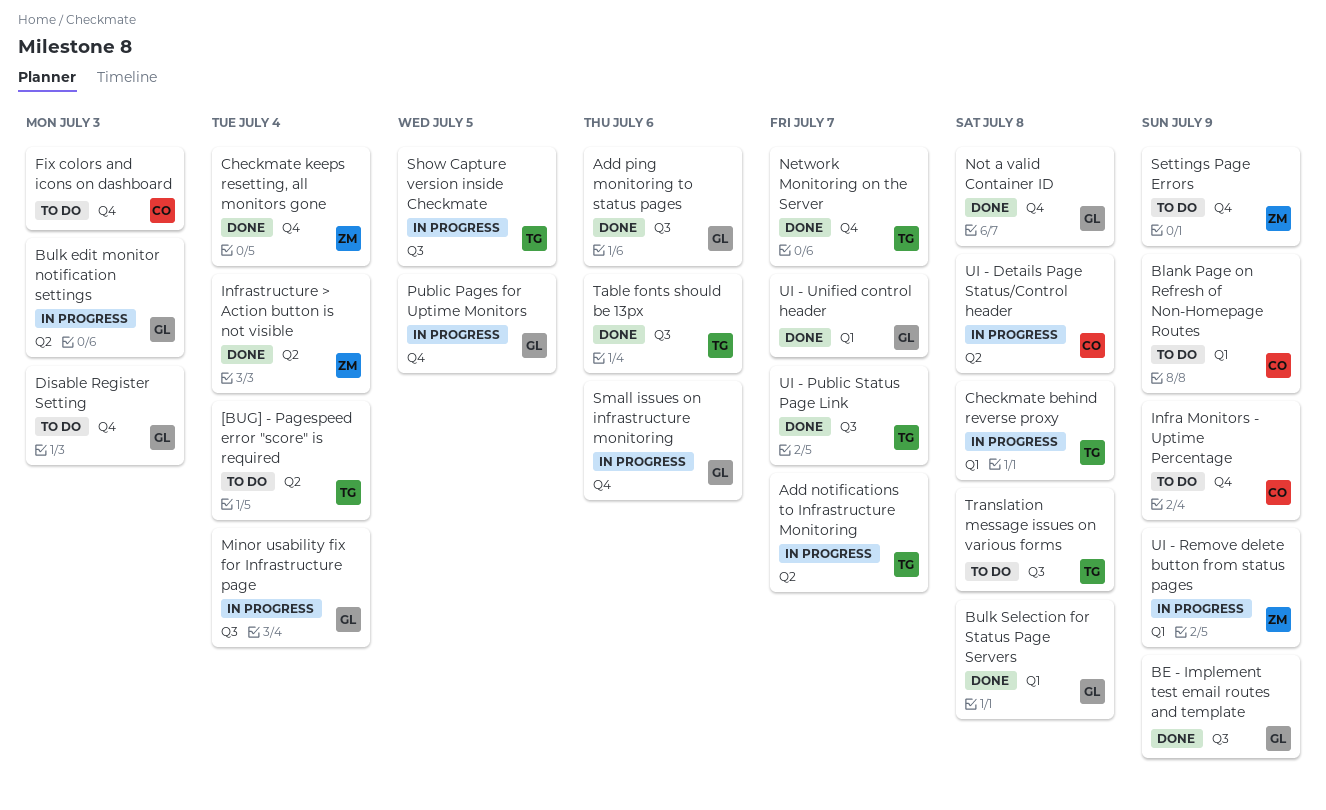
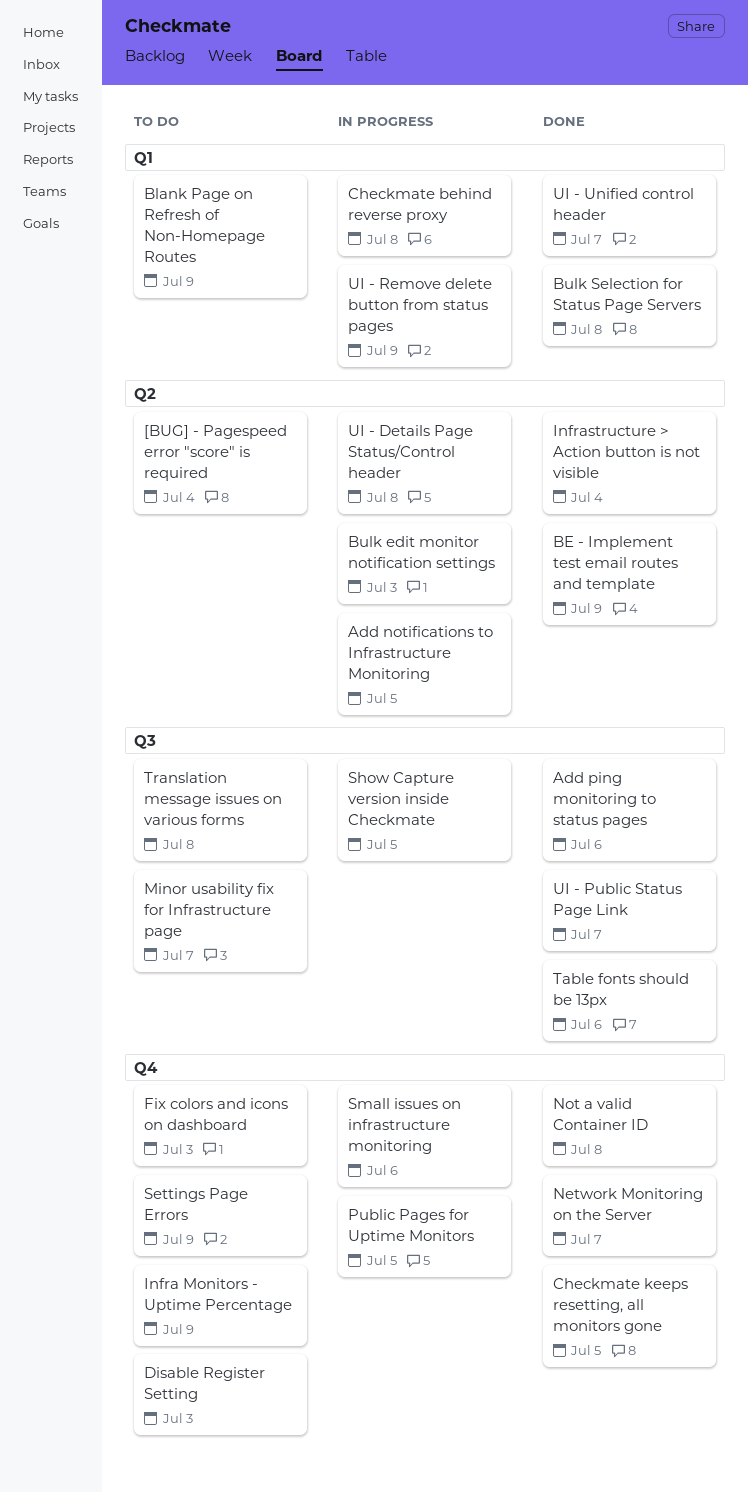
Add notifications to Infrastructure Monitoring, due: Jul 7 -> Jul 5
BE - Implement test email routes and template, label: Q3 -> Q2
Checkmate keeps resetting, all monitors gone, due: Jul 4 -> Jul 5
Minor usability fix for Infrastructure page, status: In progress -> To do
Minor usability fix for Infrastructure page, due: Jul 4 -> Jul 7

